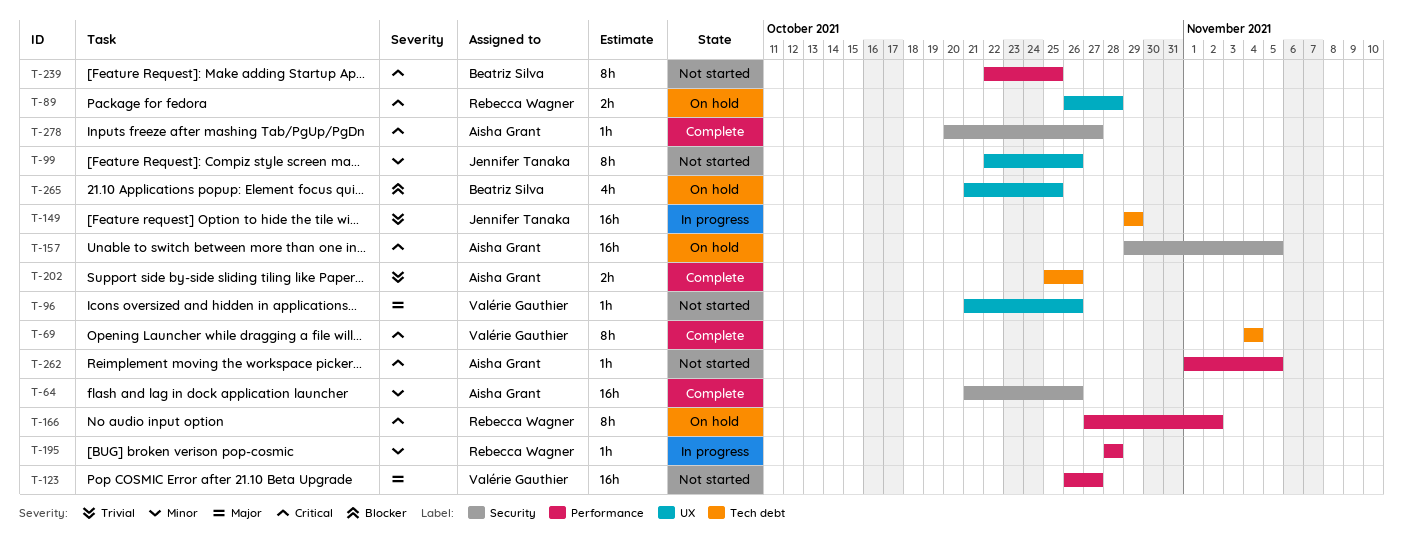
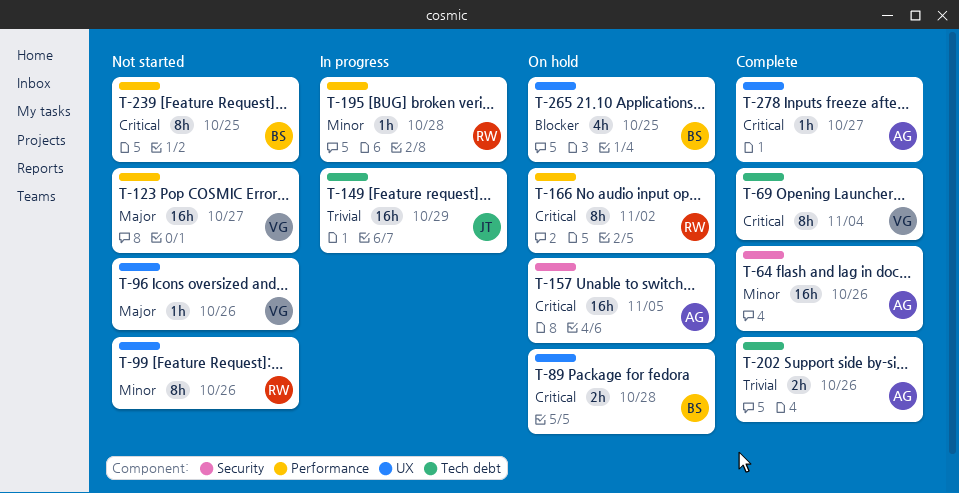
T-89, owner: Rebecca Wagner -> Beatriz Silva
T-99, owner: Jennifer Tanaka -> Rebecca Wagner
T-262: present -> none
T-278, label: Security -> UX

